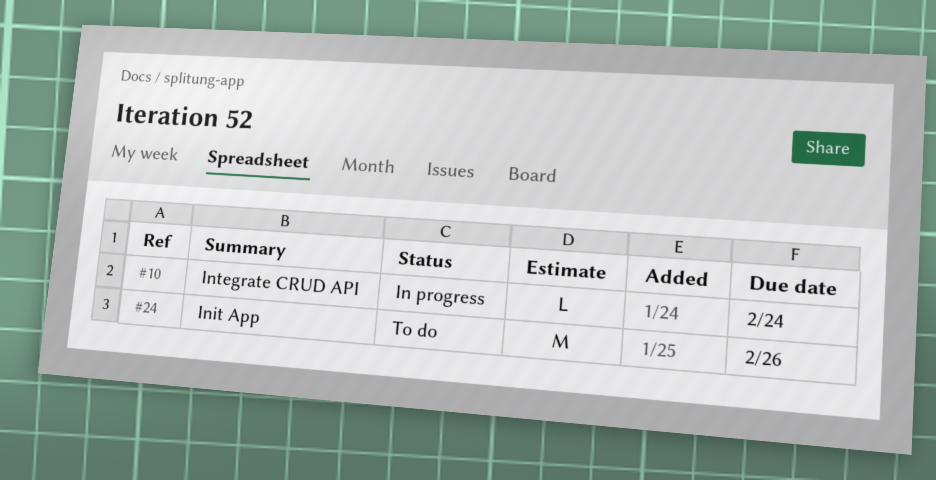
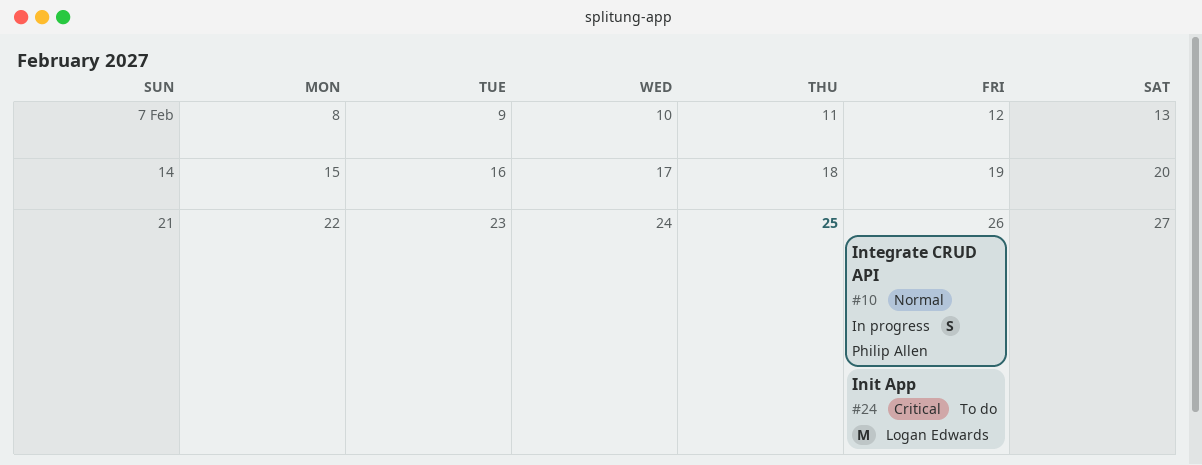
#10, estimate: L -> S
#10, due: Feb 24 -> Feb 26

